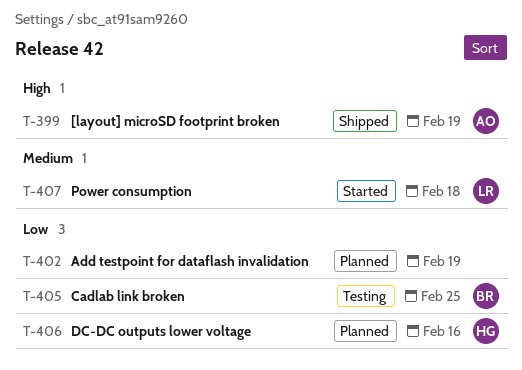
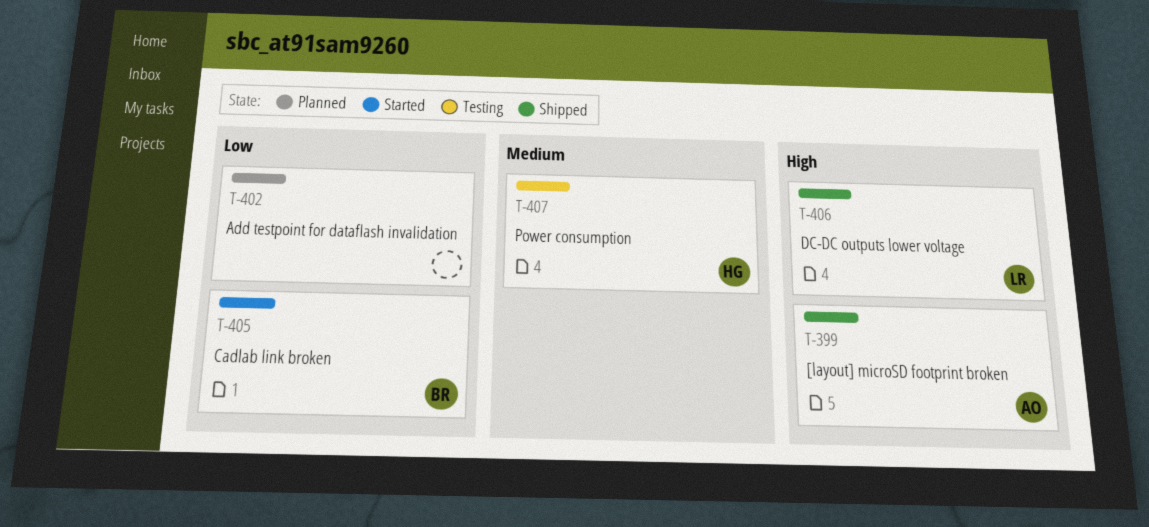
T-405, status: Testing -> Started
T-406, status: Planned -> Shipped
T-406, owner: HG -> LR
T-406, priority: Low -> High
T-407, status: Started -> Testing
T-407, owner: LR -> HG

